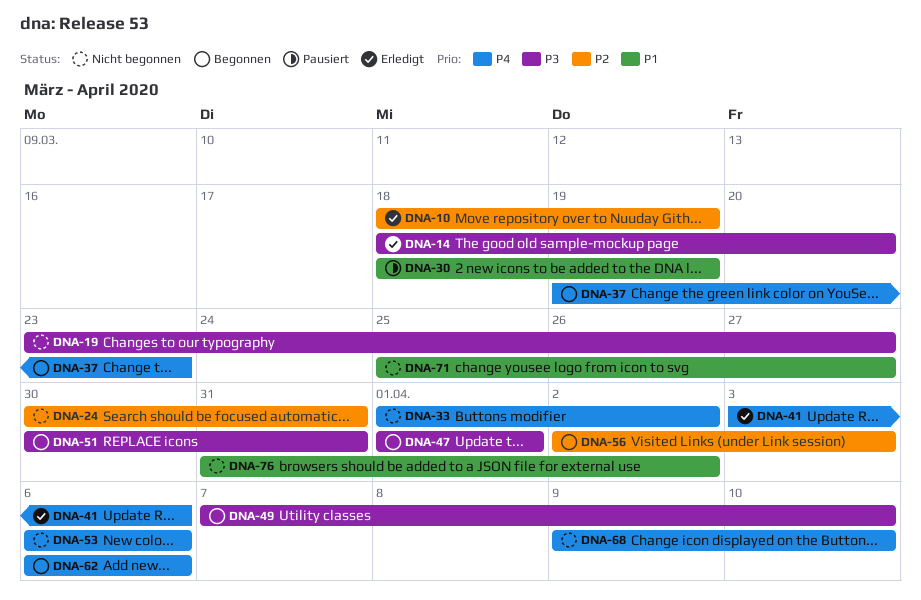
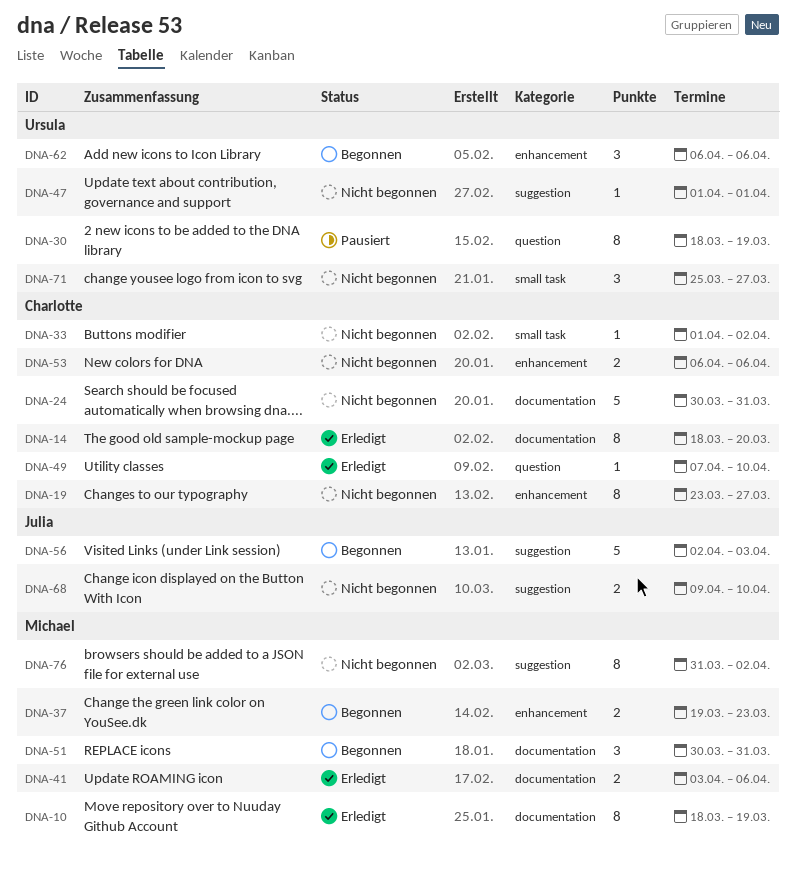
DNA-47, status: Begonnen -> Nicht begonnen
DNA-49, status: Begonnen -> Erledigt

